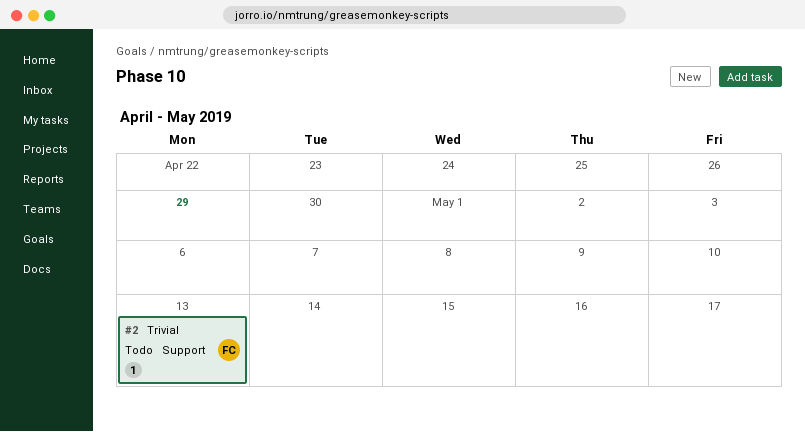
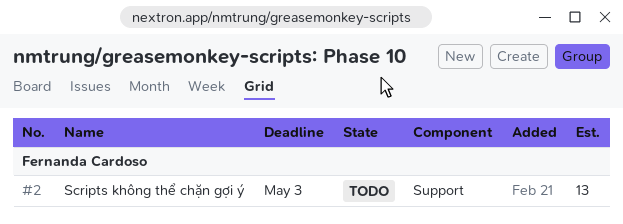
#2, estimate: 1 -> 13
#2, due: May 13 -> May 3

